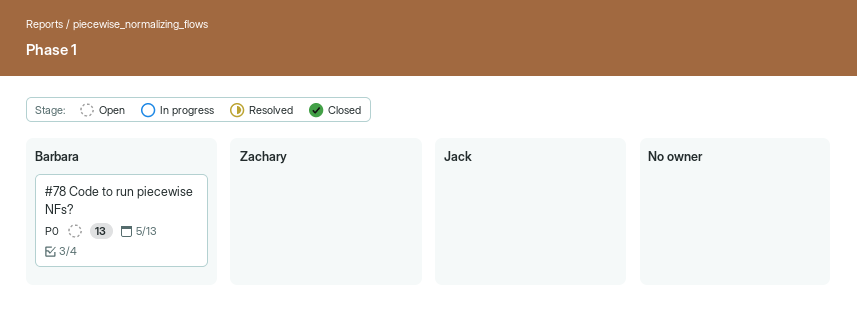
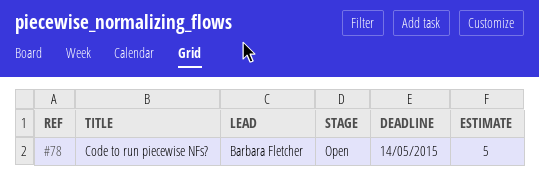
#78, estimate: 13 -> 5
#78, due: May 13 -> May 14

